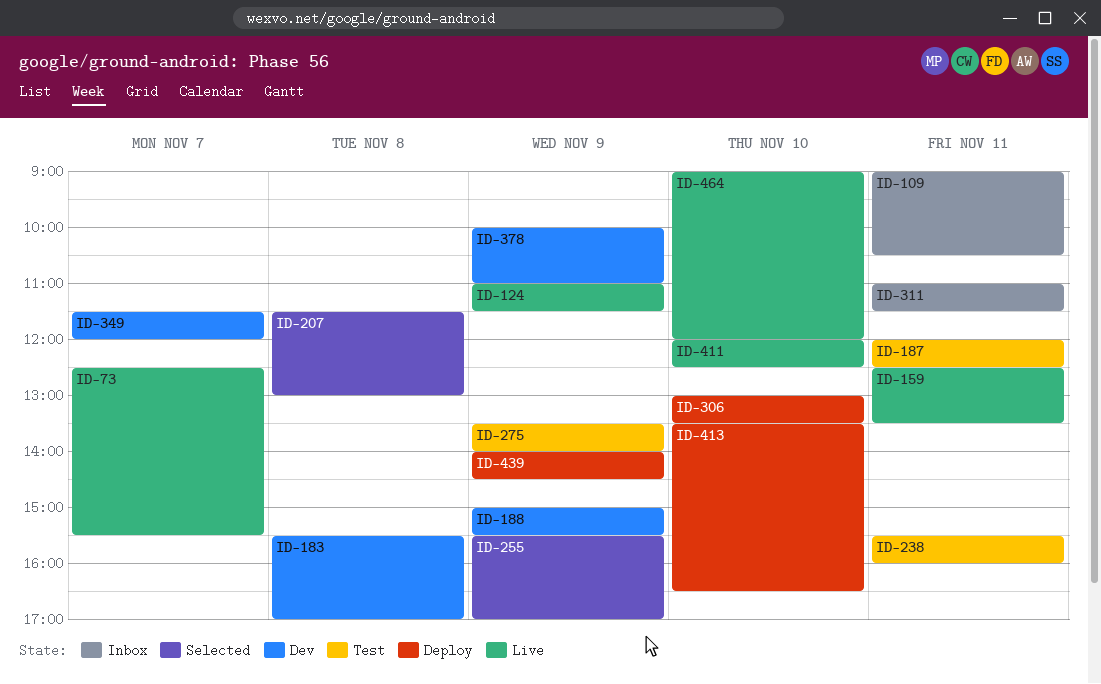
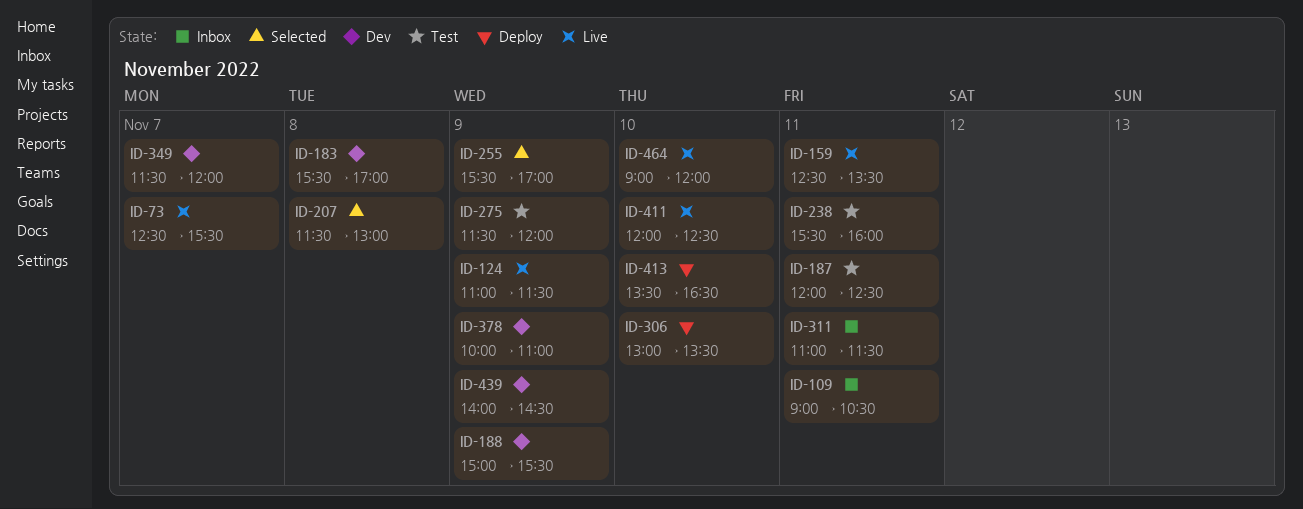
ID-275, begins: 13:30 -> 11:30
ID-275, ends: 14:00 -> 12:00
ID-439, status: Deploy -> Dev

